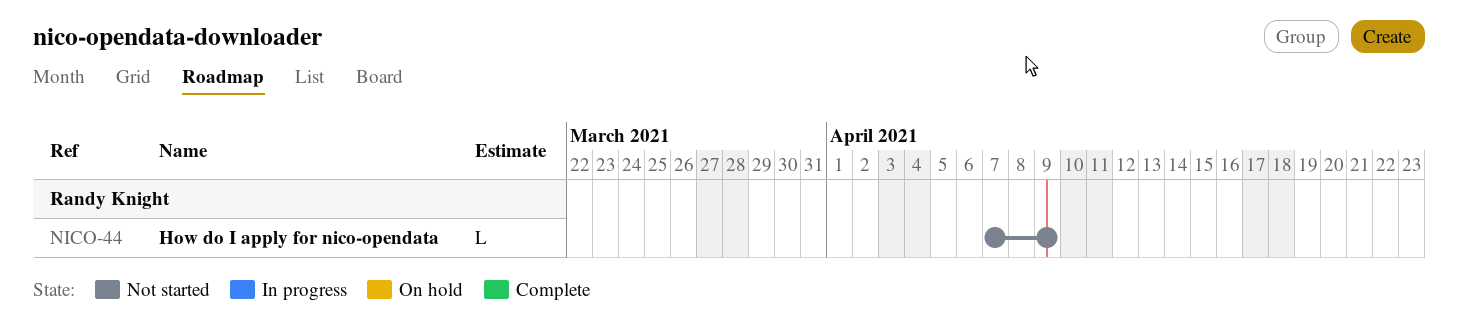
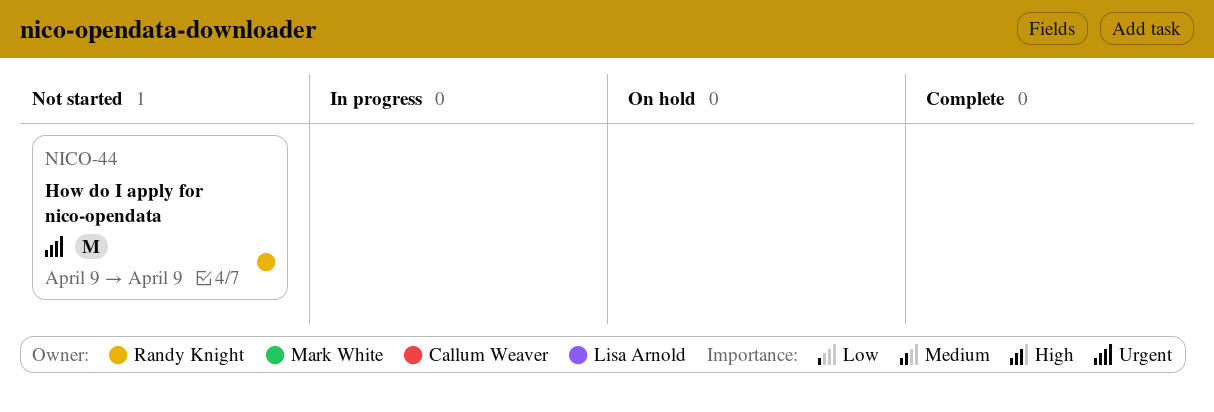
NICO-44, estimate: L -> M
NICO-44, start: Apr 7 -> Apr 9

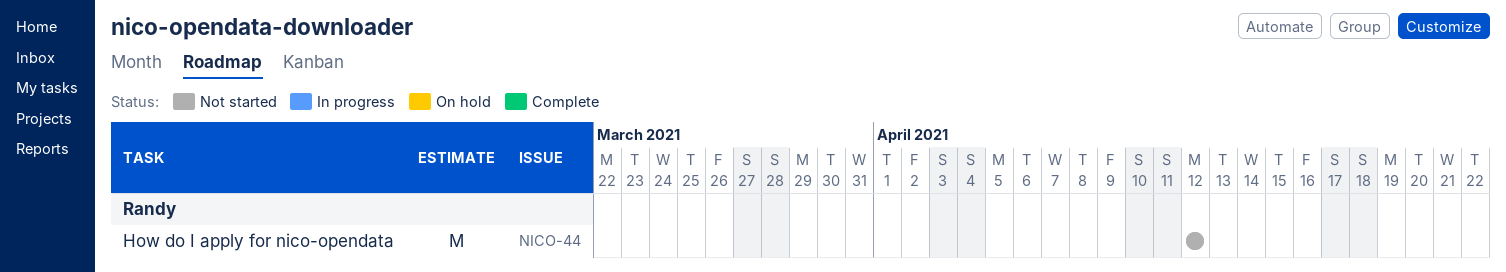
NICO-44, start: Apr 9 -> Apr 12
NICO-44, due: Apr 9 -> Apr 12

